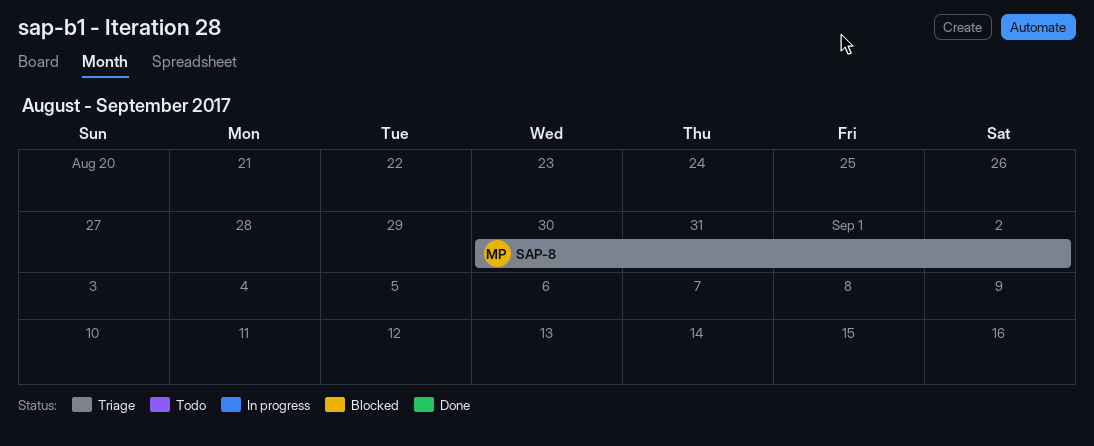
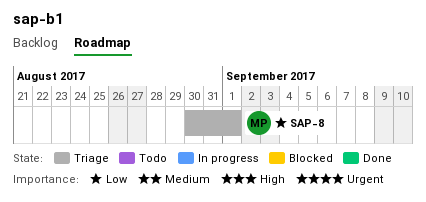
SAP-8, due: Sep 2 -> Sep 1

